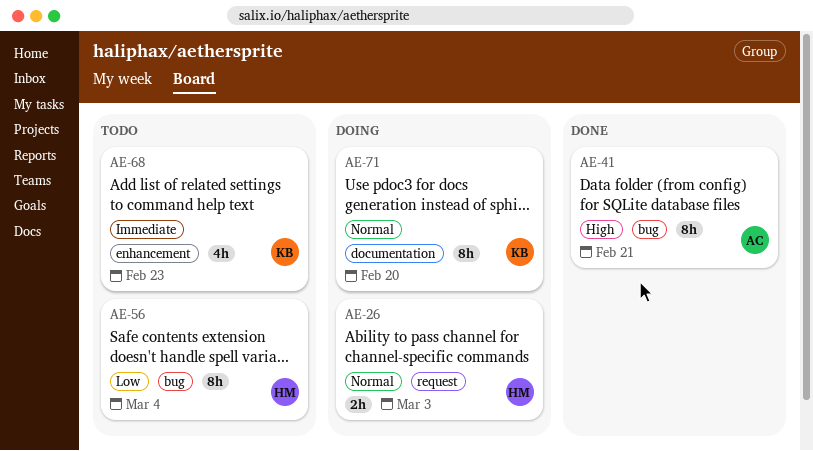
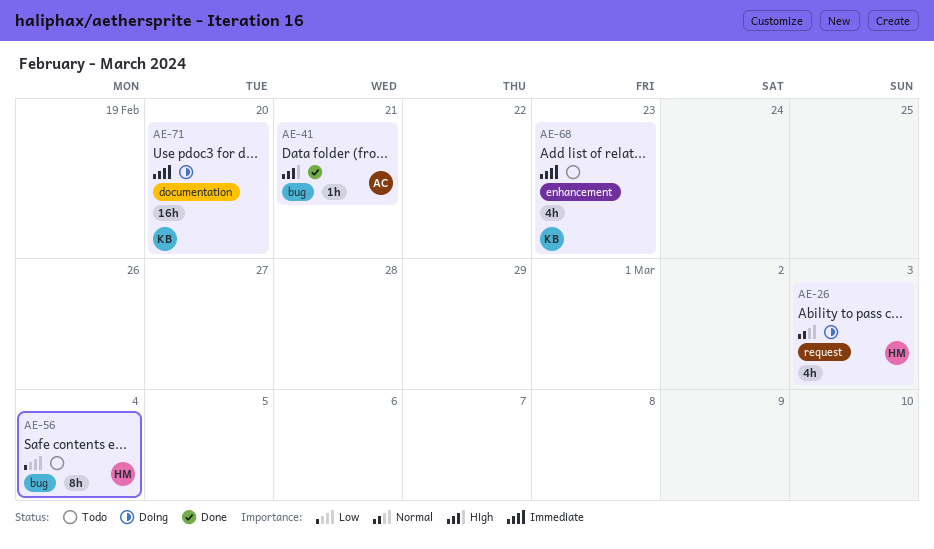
AE-26, estimate: 2h -> 4h
AE-41, estimate: 8h -> 1h
AE-71, priority: Normal -> Immediate
AE-71, estimate: 8h -> 16h

